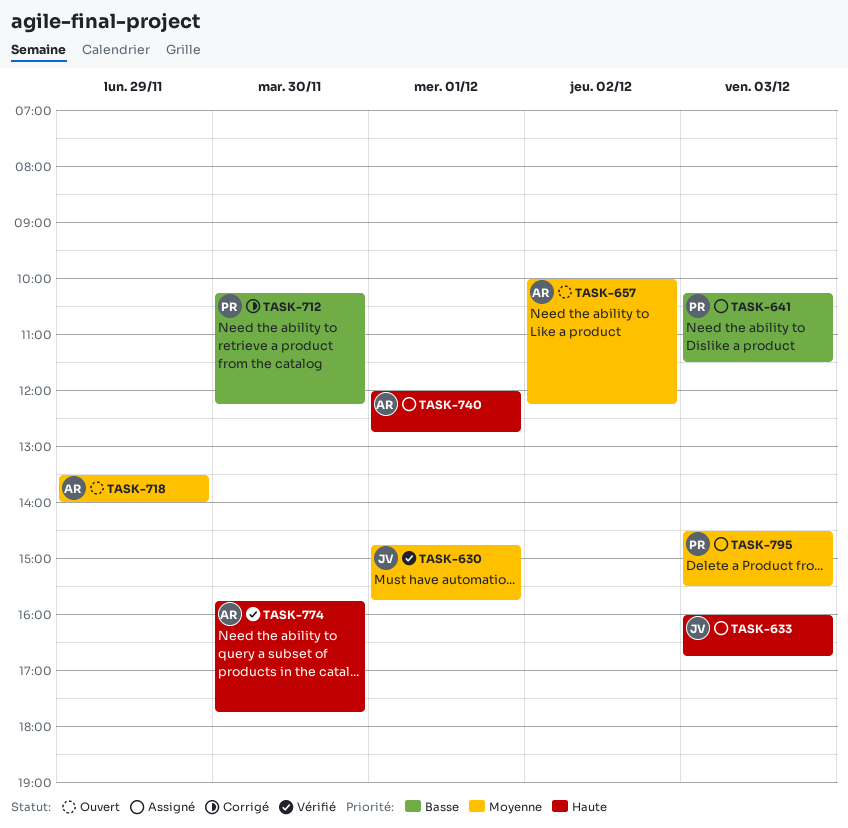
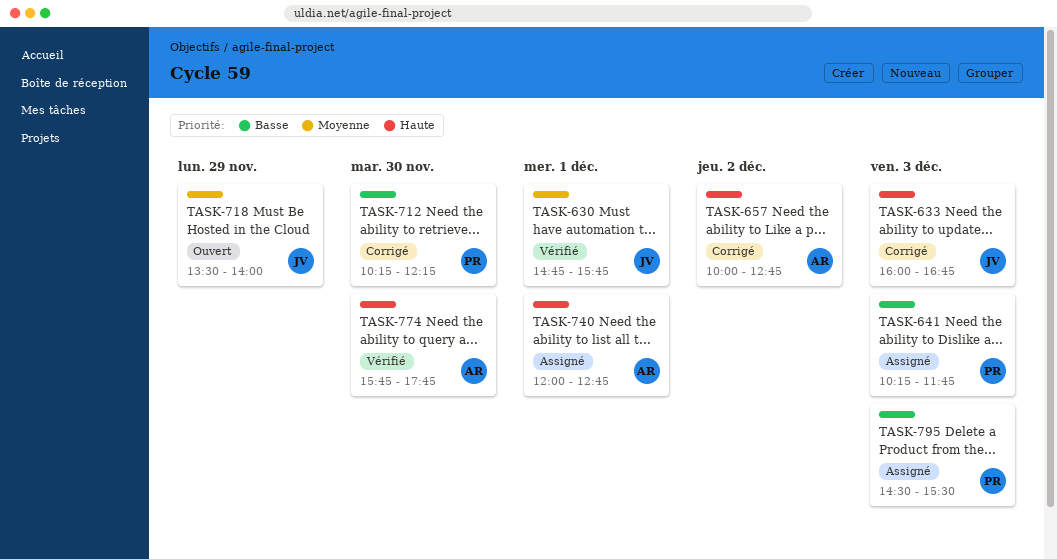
TASK-633, status: Assigné -> Corrigé
TASK-641, ends: 11:30 -> 11:45
TASK-657, status: Ouvert -> Corrigé
TASK-657, priority: Moyenne -> Haute
TASK-657, ends: 12:15 -> 12:45
TASK-718, owner: AR -> JV
TASK-795, priority: Moyenne -> Basse

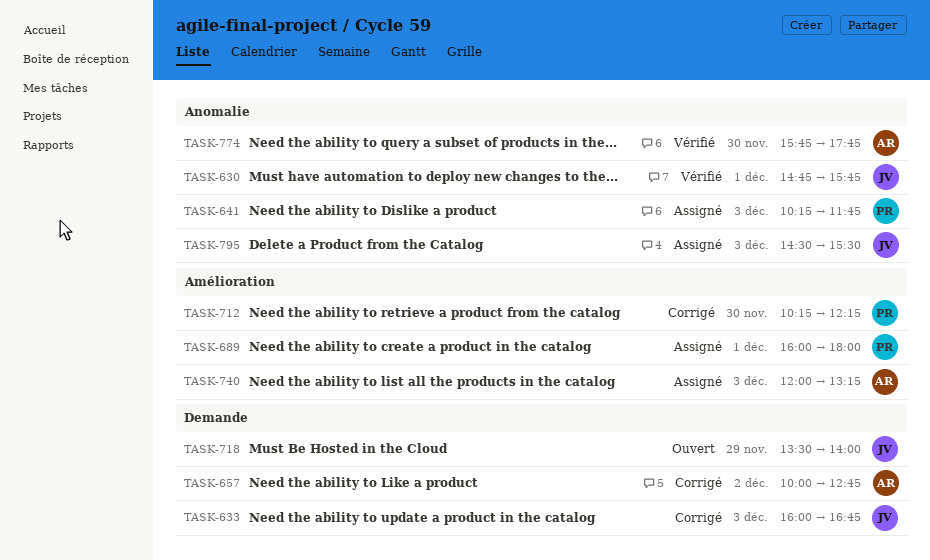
TASK-689: none -> present
TASK-740, day: Dec 1 -> Dec 3
TASK-740, ends: 12:45 -> 13:15
TASK-795, owner: PR -> JV

